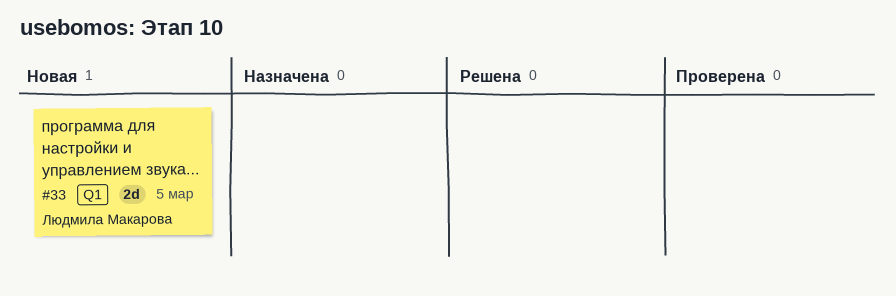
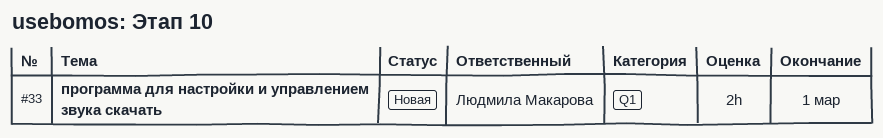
#33, estimate: 2d -> 2h
#33, due: Mar 5 -> Mar 1

